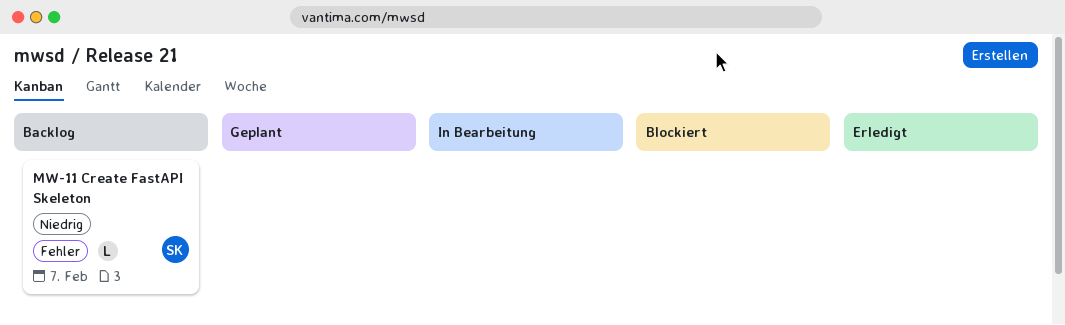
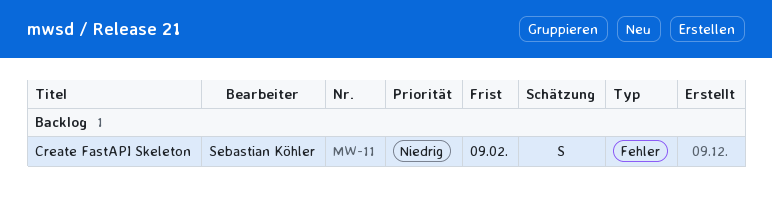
MW-11, estimate: L -> S
MW-11, due: Feb 7 -> Feb 9

